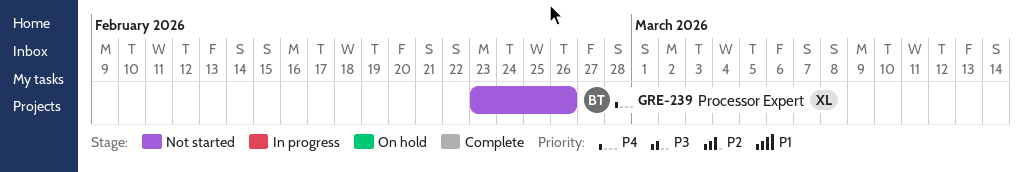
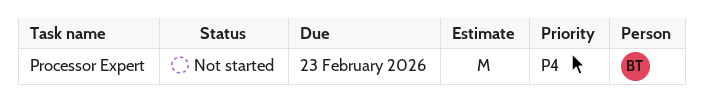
Processor Expert, estimate: XL -> M
Processor Expert, due: Feb 26 -> Feb 23

